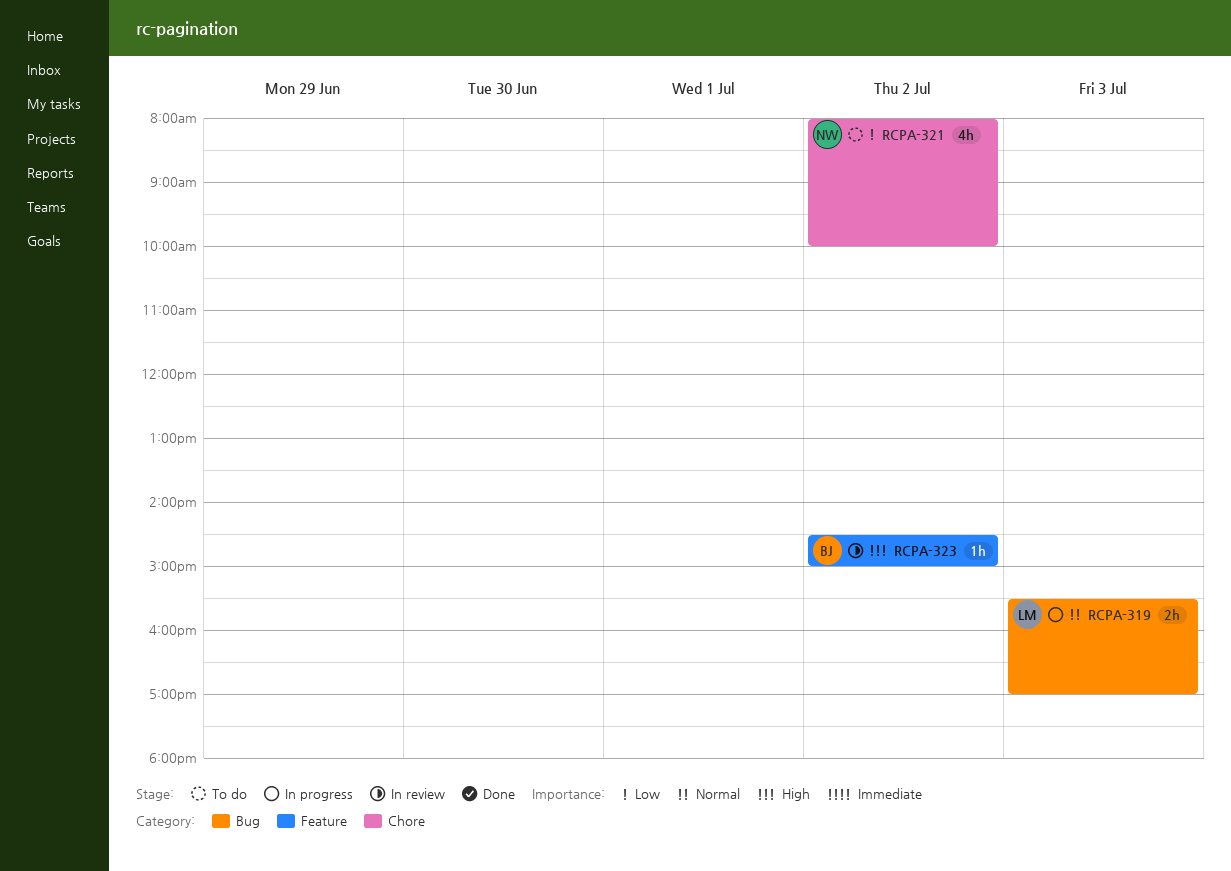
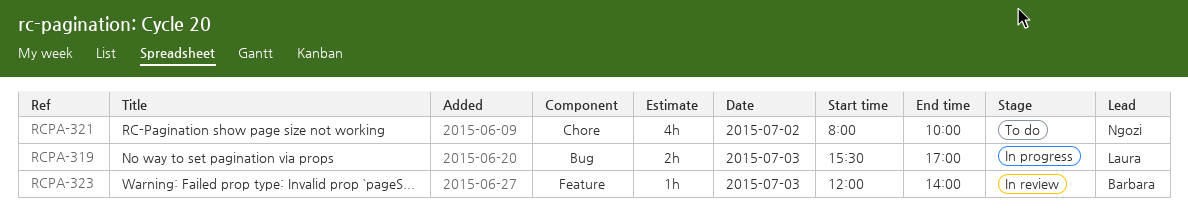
RCPA-323, day: Jul 2 -> Jul 3
RCPA-323, begins: 14:30 -> 12:00
RCPA-323, ends: 15:00 -> 14:00

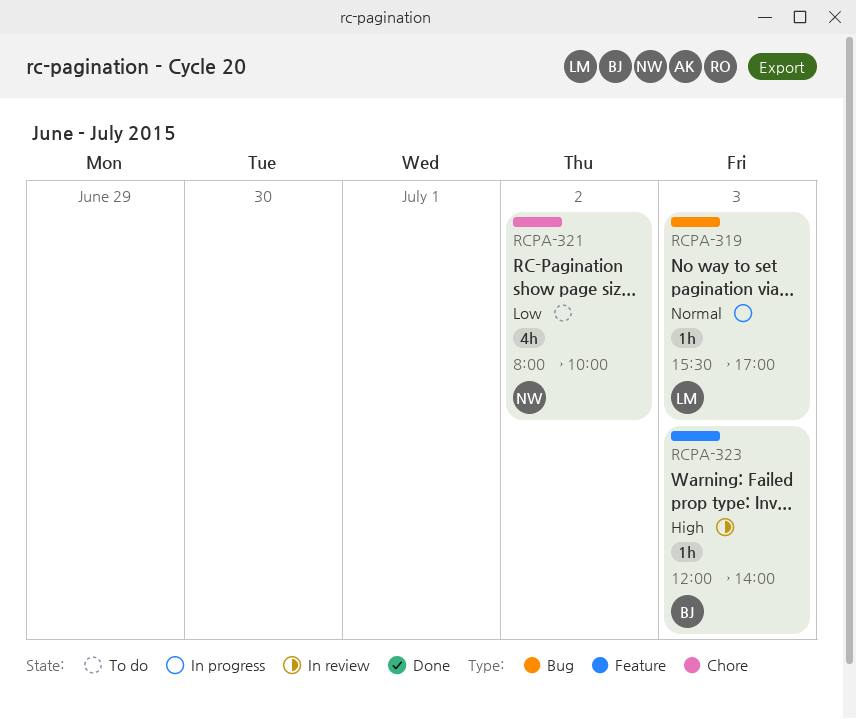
RCPA-319, estimate: 2h -> 1h

